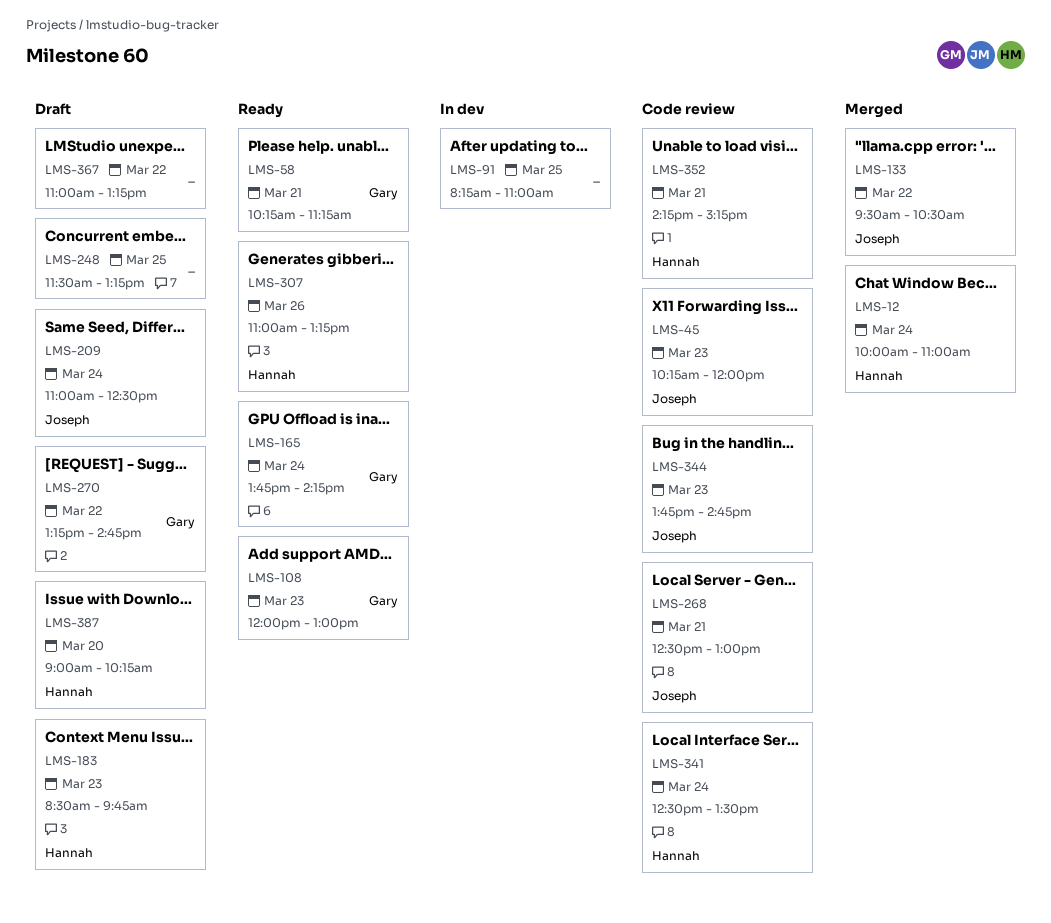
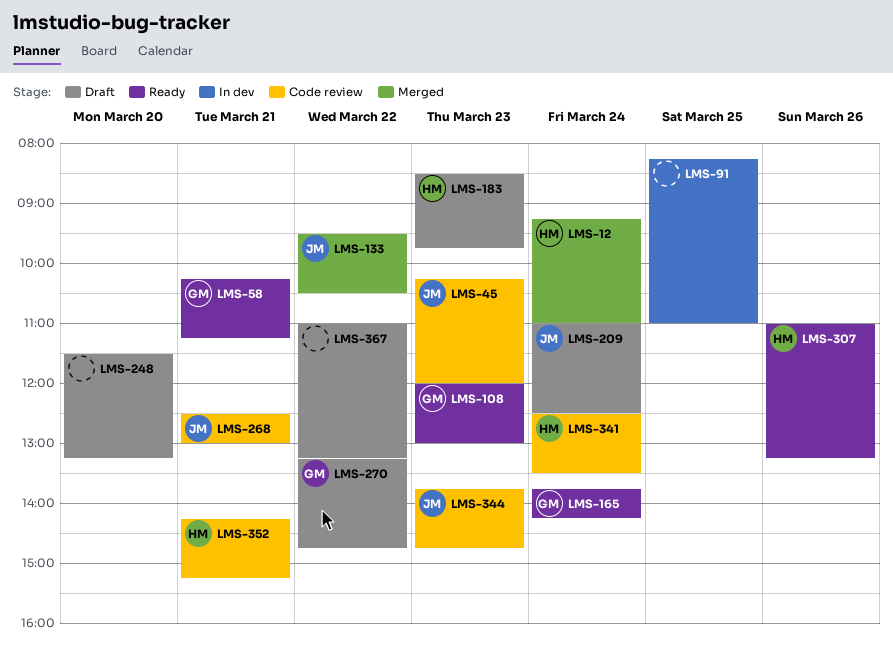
LMS-12, begins: 10:00 -> 09:15
LMS-248, day: Mar 25 -> Mar 20
LMS-387: present -> none

